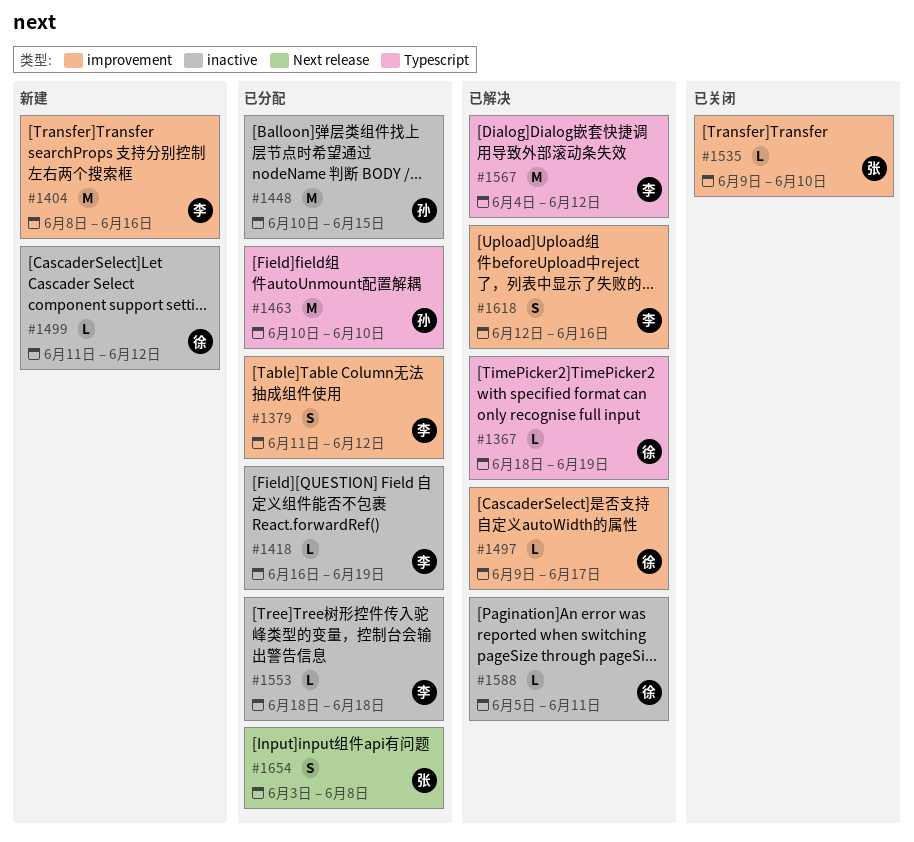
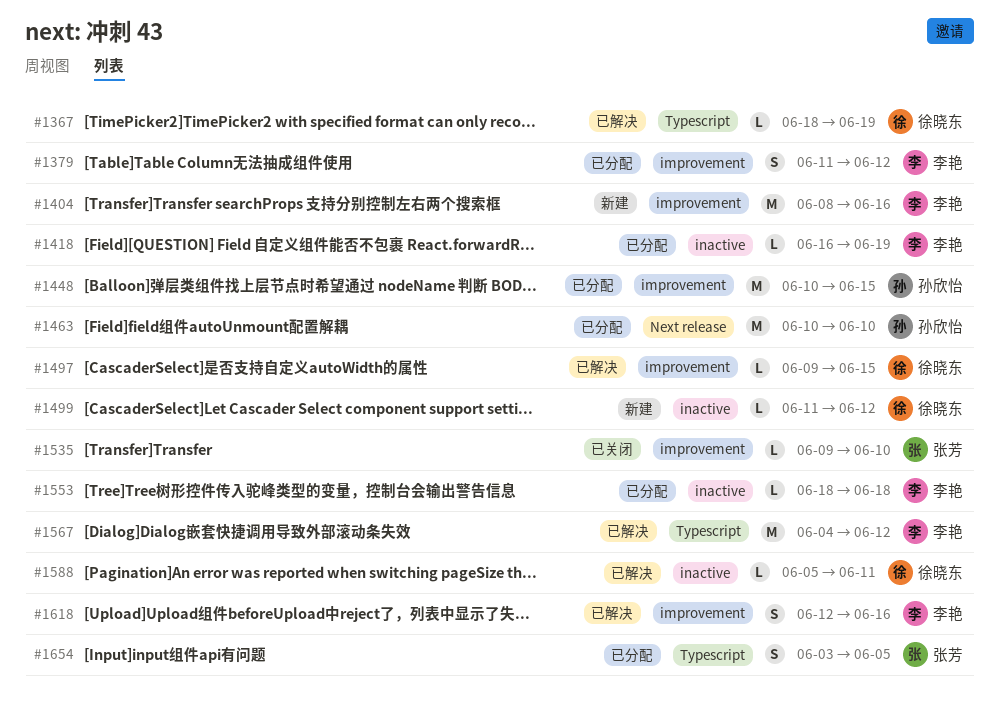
#1448, label: inactive -> improvement
#1463, label: Typescript -> Next release
#1497, due: Jun 17 -> Jun 15
#1654, label: Next release -> Typescript
#1654, due: Jun 8 -> Jun 5

